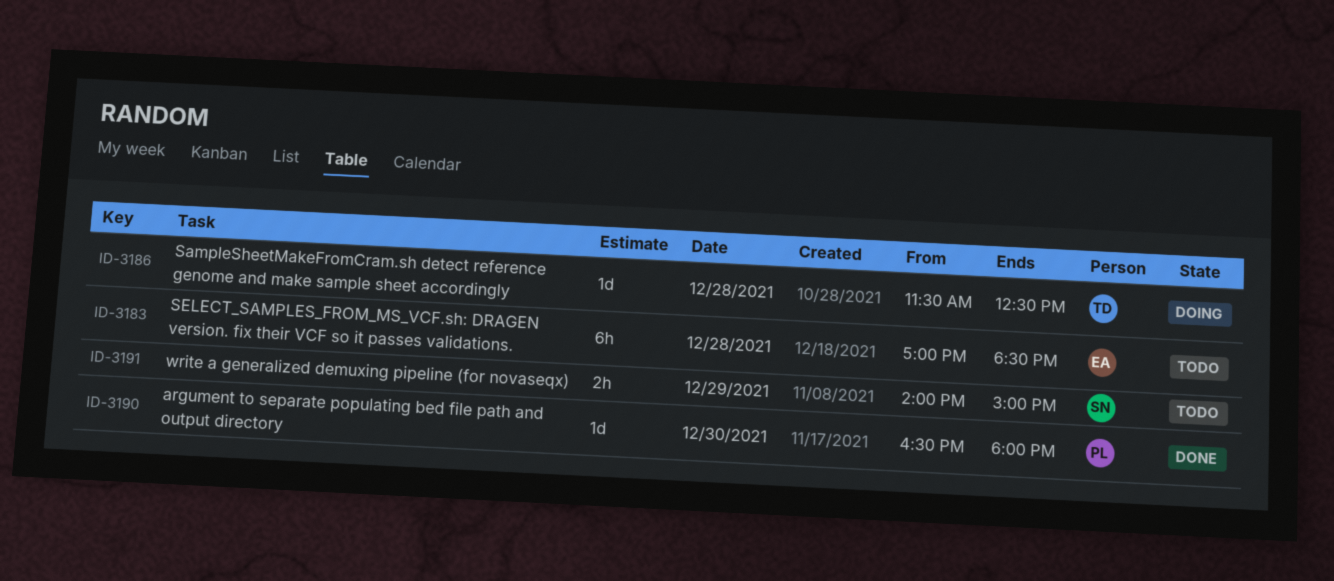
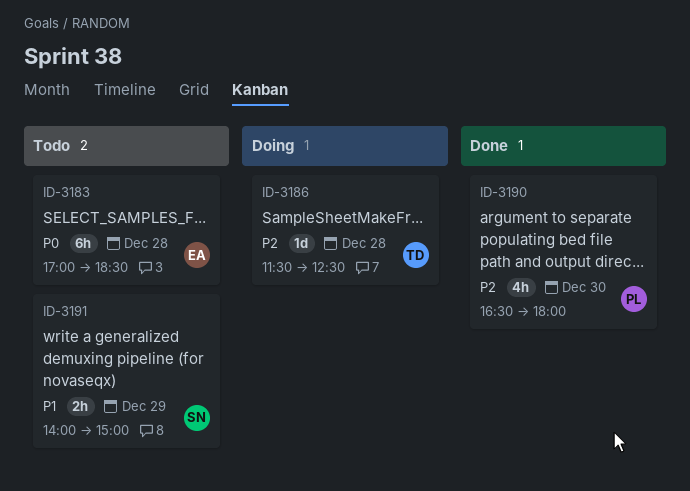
ID-3190, estimate: 1d -> 4h

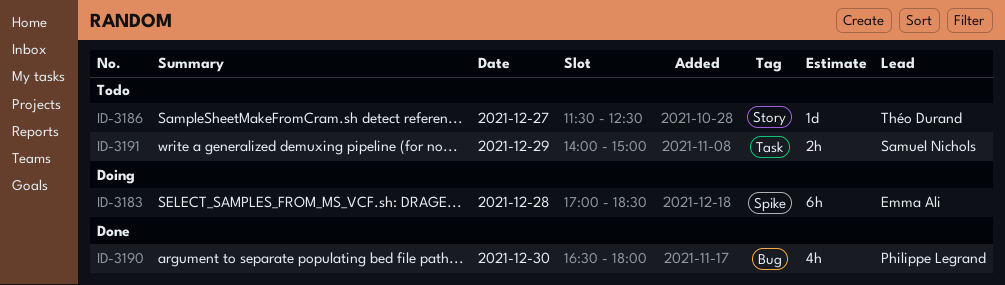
ID-3183, status: Todo -> Doing
ID-3186, status: Doing -> Todo
ID-3186, day: Dec 28 -> Dec 27

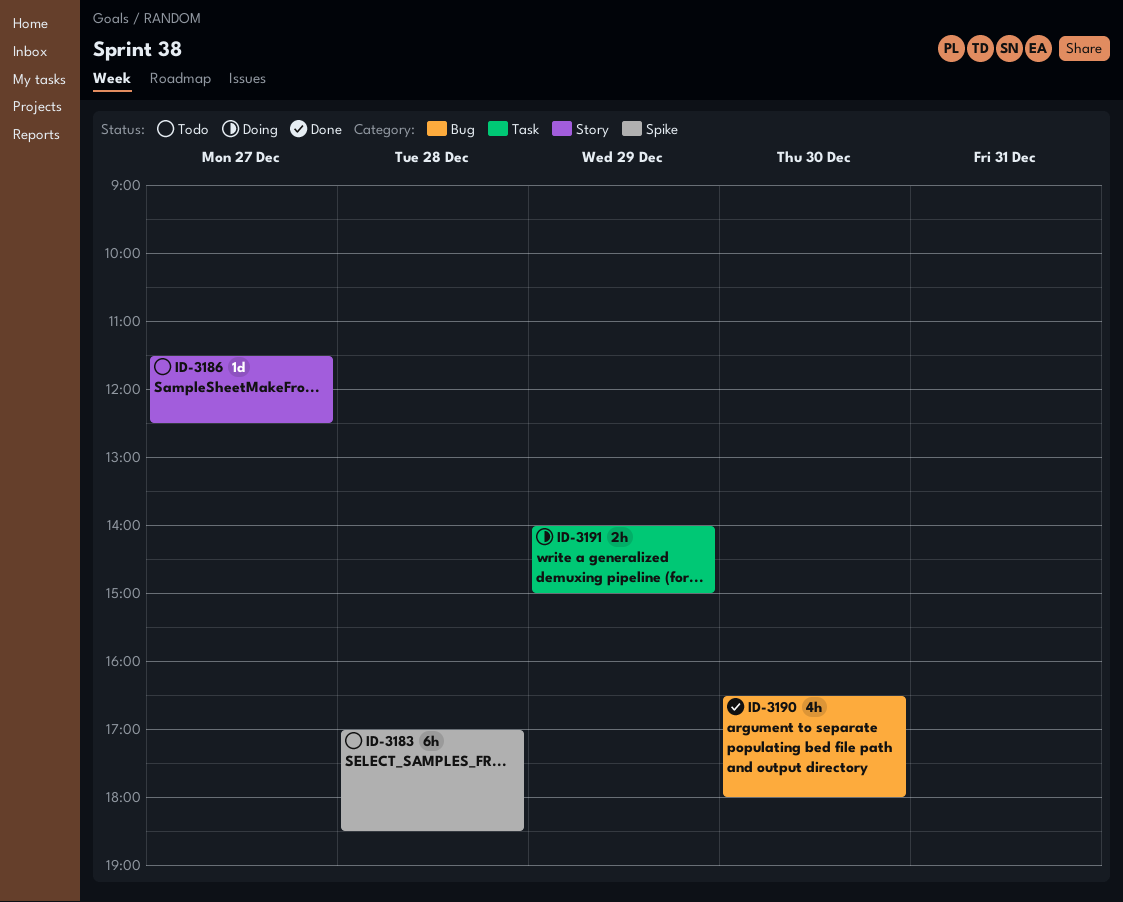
ID-3183, status: Doing -> Todo
ID-3191, status: Todo -> Doing

